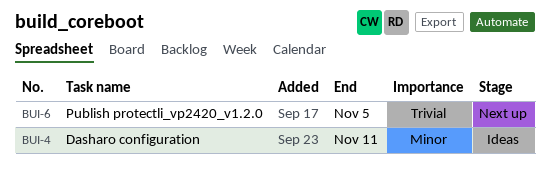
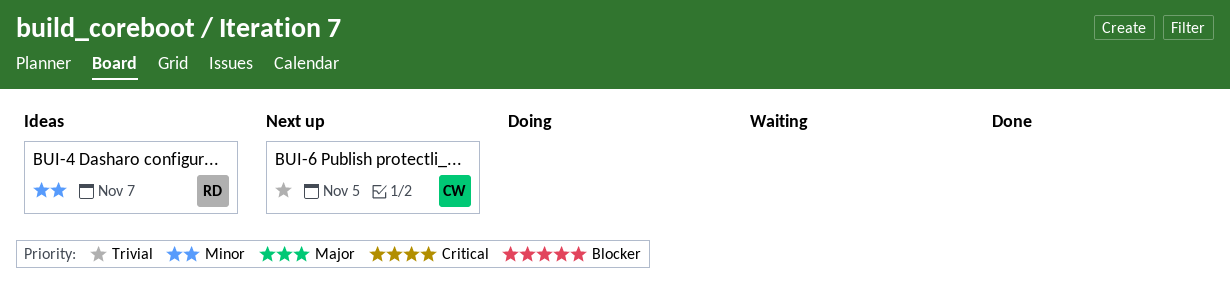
BUI-4, due: Nov 11 -> Nov 7

